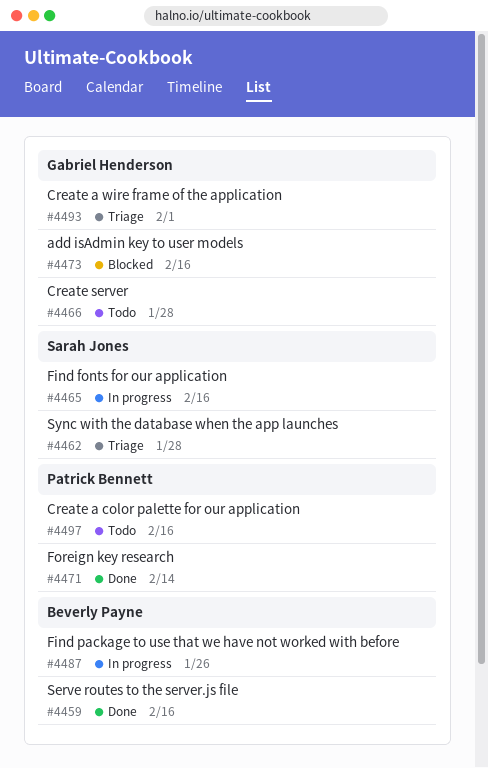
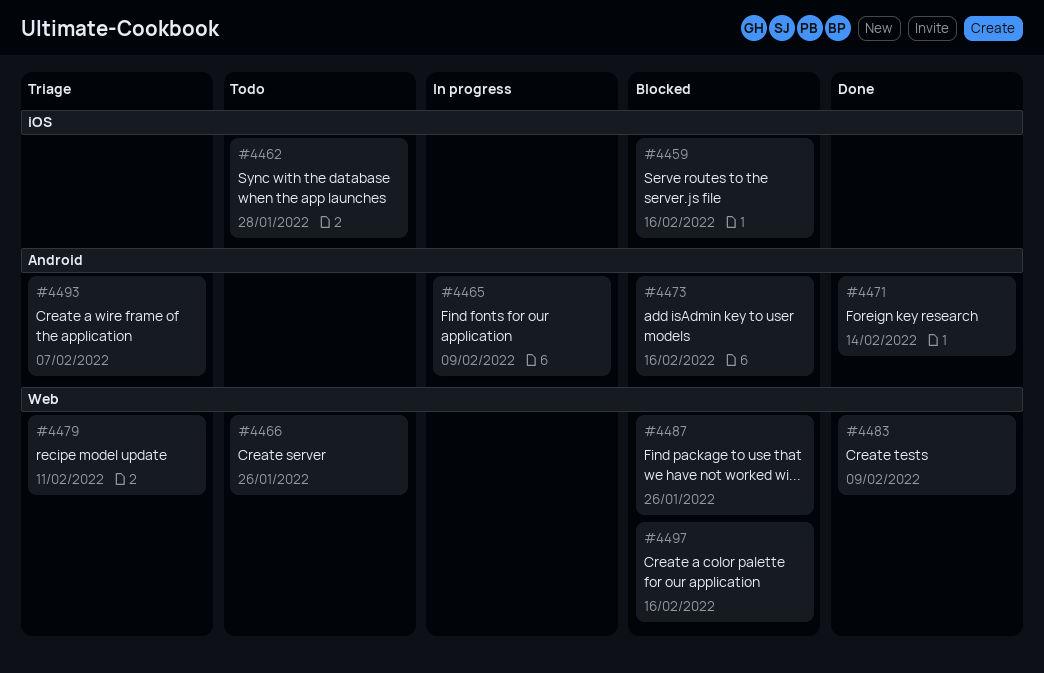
#4459, status: Done -> Blocked
#4462, status: Triage -> Todo
#4465, due: Feb 16 -> Feb 9
#4466, due: Jan 28 -> Jan 26
#4479: none -> present
#4483: none -> present
#4487, status: In progress -> Blocked
#4493, due: Feb 1 -> Feb 7
#4497, status: Todo -> Blocked

